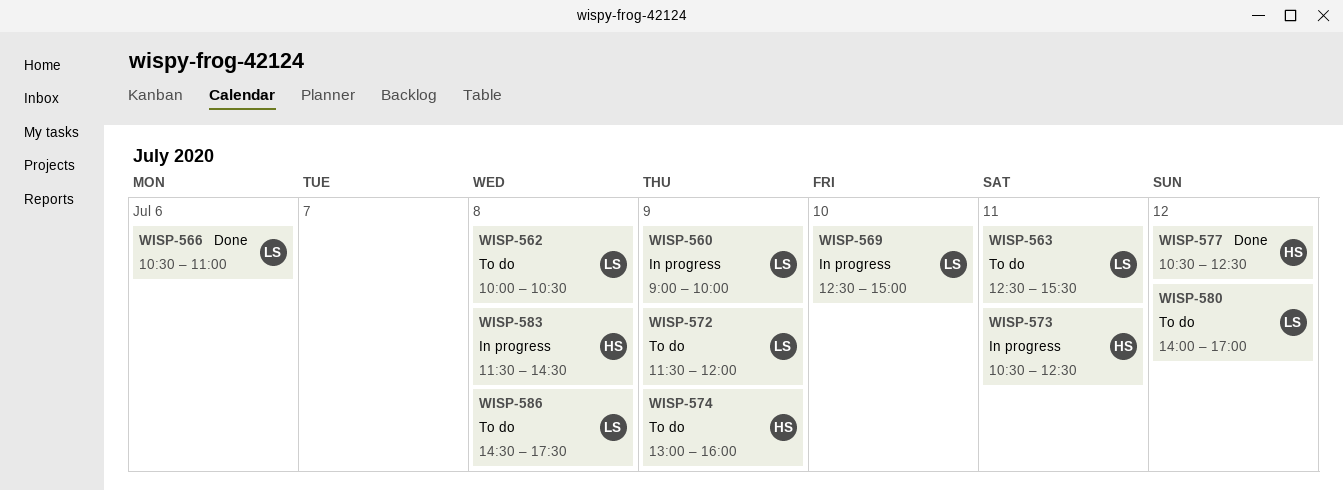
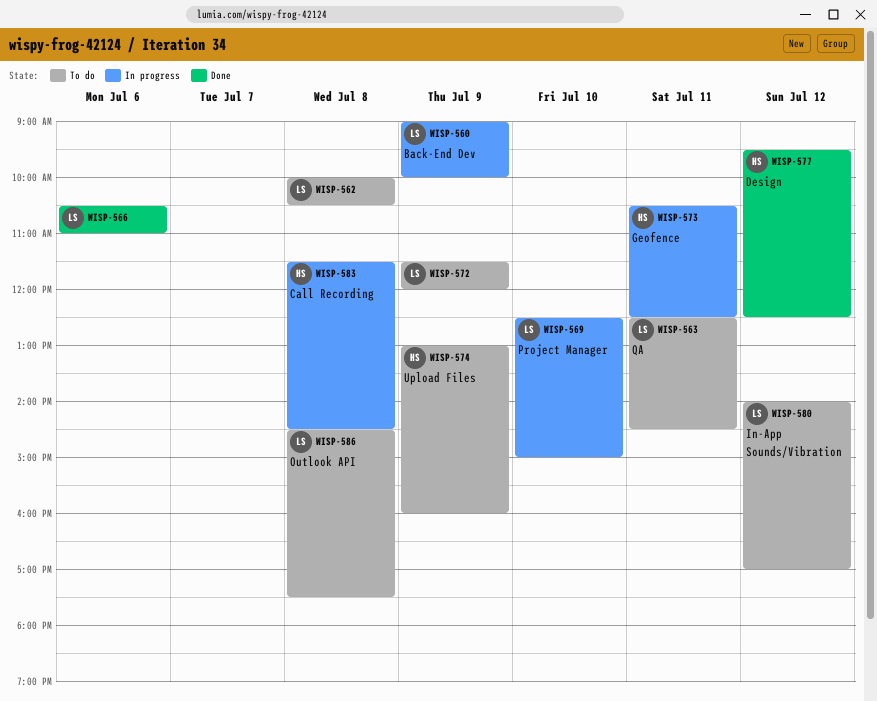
WISP-563, ends: 15:30 -> 14:30
WISP-577, begins: 10:30 -> 09:30

